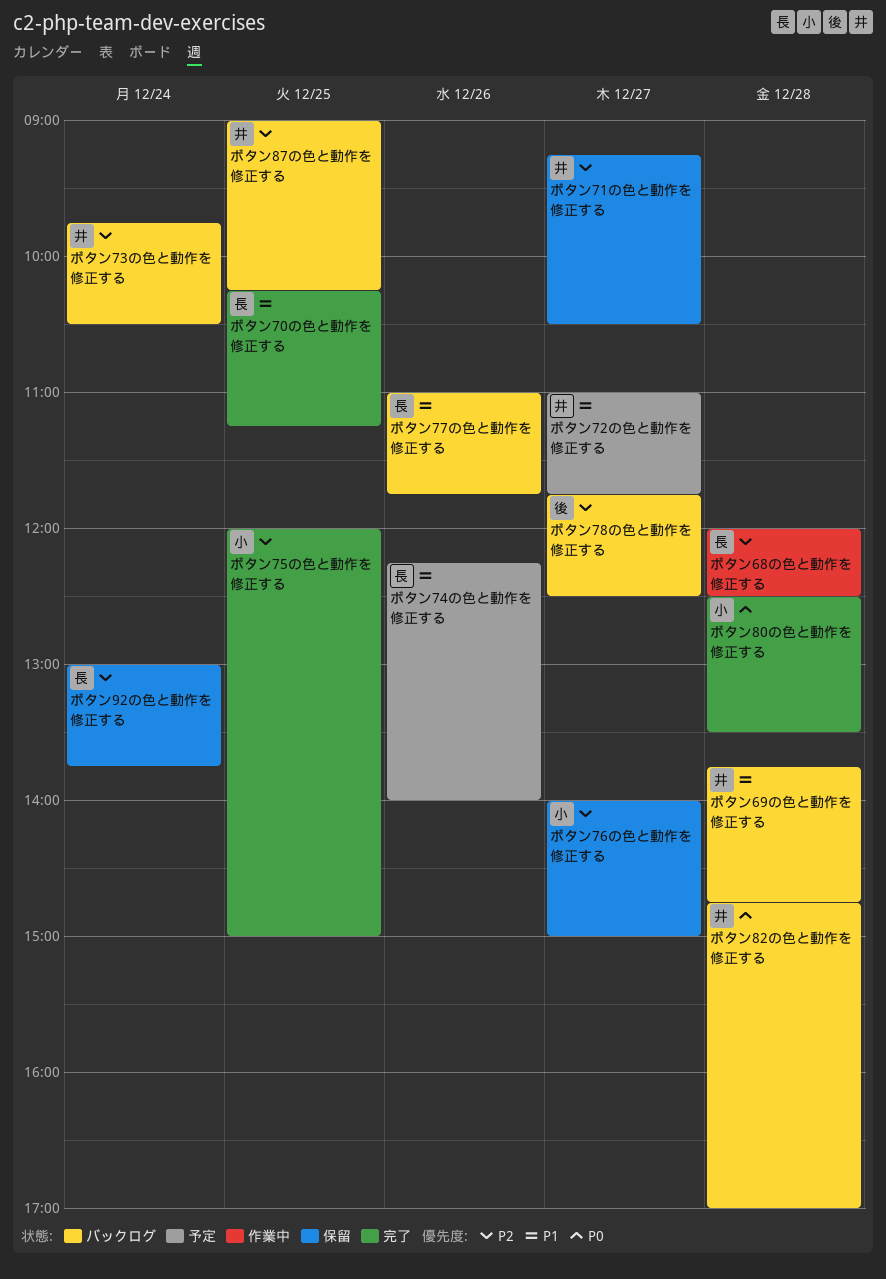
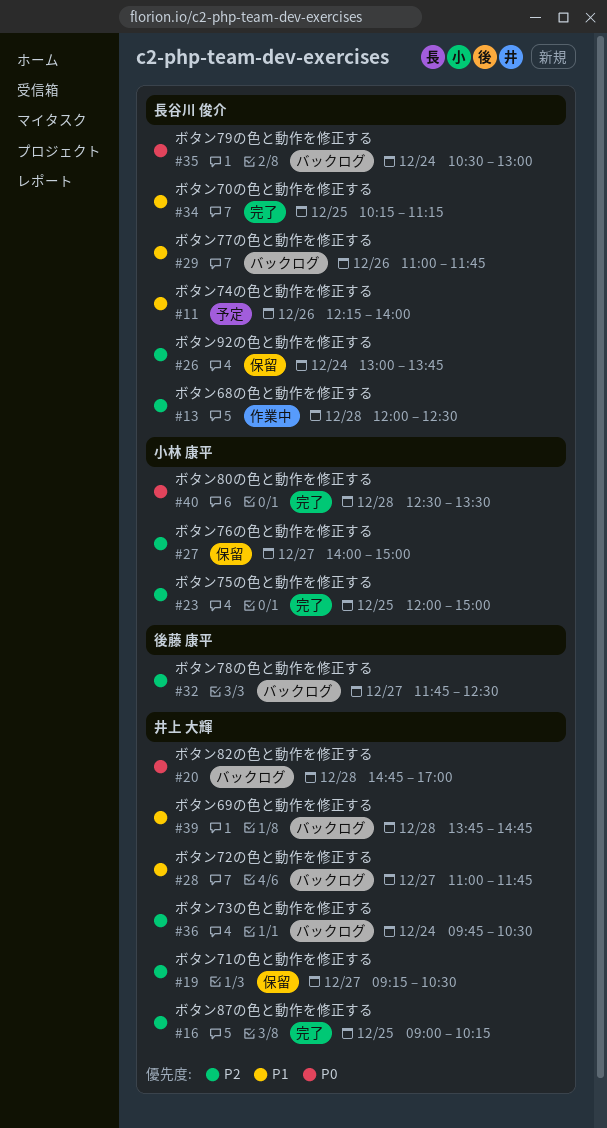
ボタン72の色と動作を修正する, status: 予定 -> バックログ
ボタン79の色と動作を修正する: none -> present
ボタン87の色と動作を修正する, status: バックログ -> 完了

